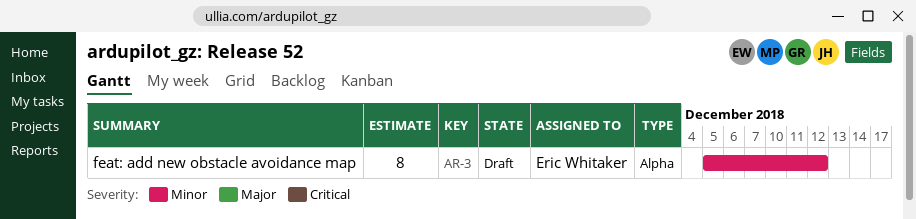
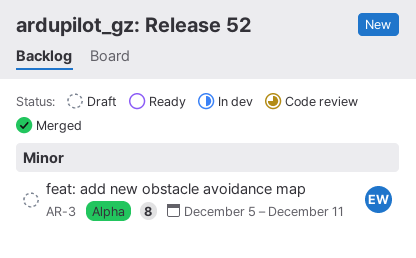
AR-3, due: Dec 12 -> Dec 11

